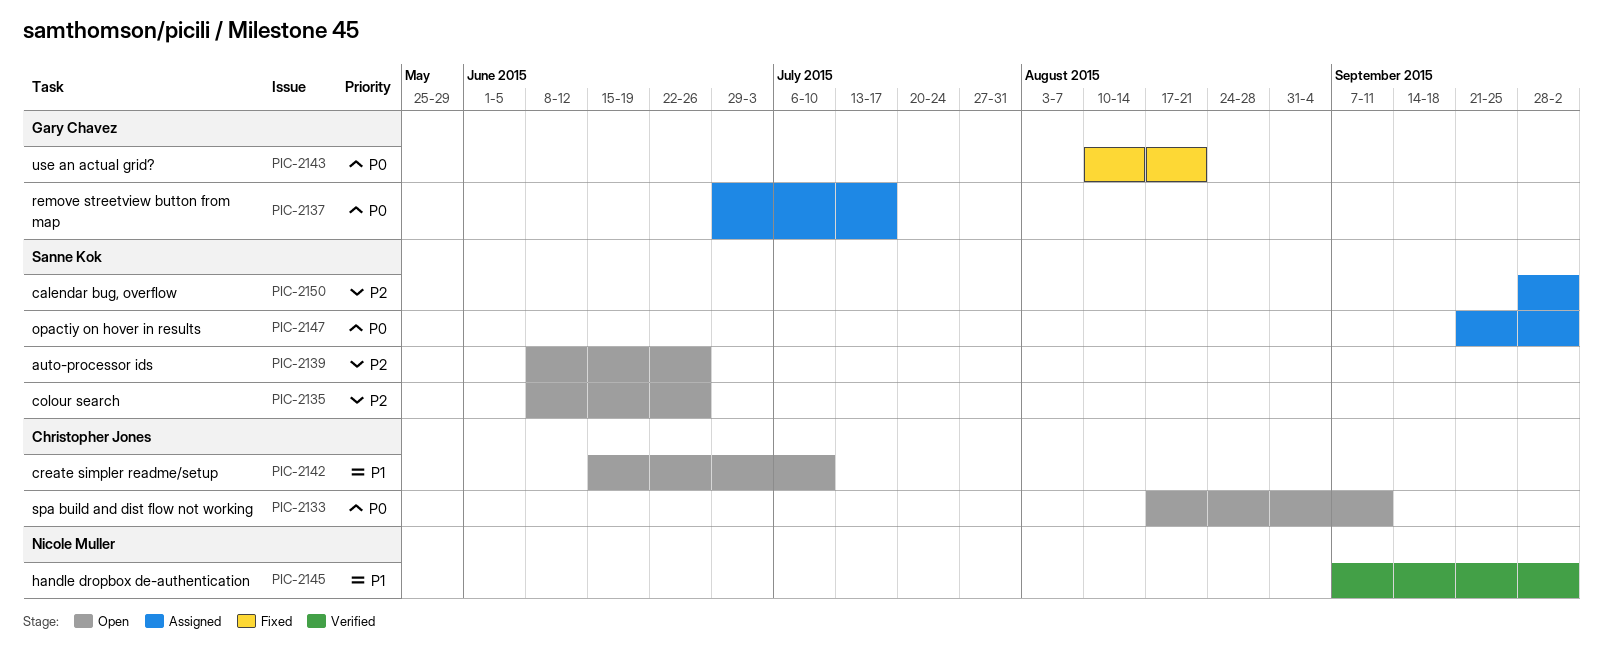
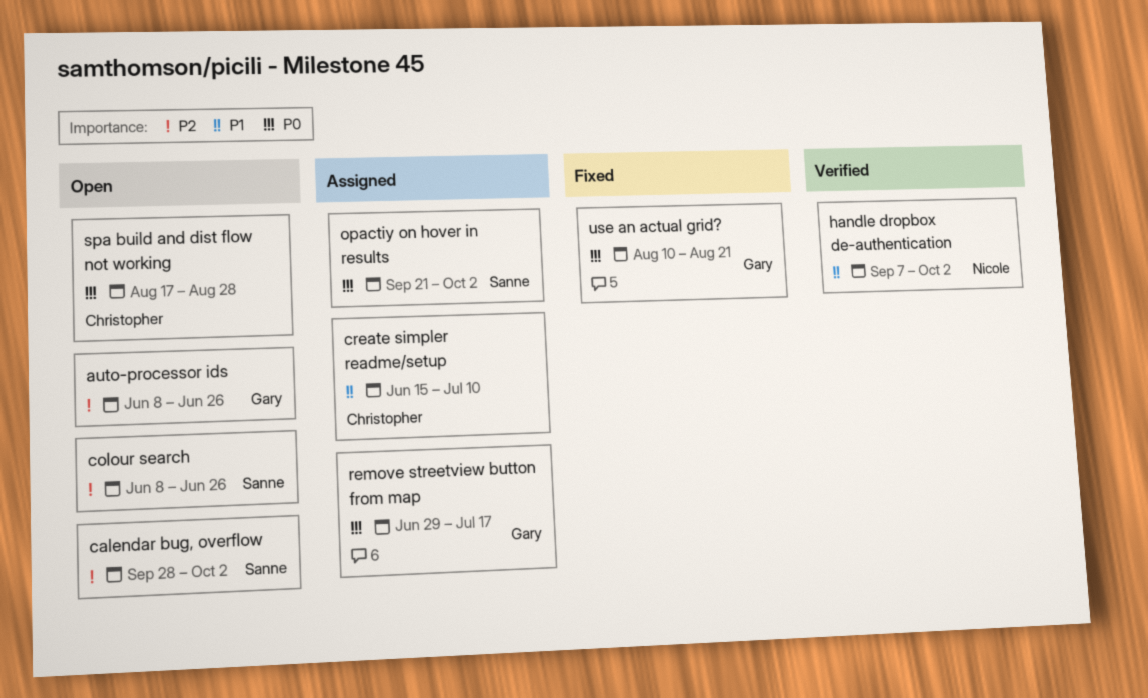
auto-processor ids, owner: Sanne Kok -> Gary Chavez
calendar bug, overflow, status: Assigned -> Open
create simpler readme/setup, status: Open -> Assigned
spa build and dist flow not working, due: Sep 11 -> Aug 28

